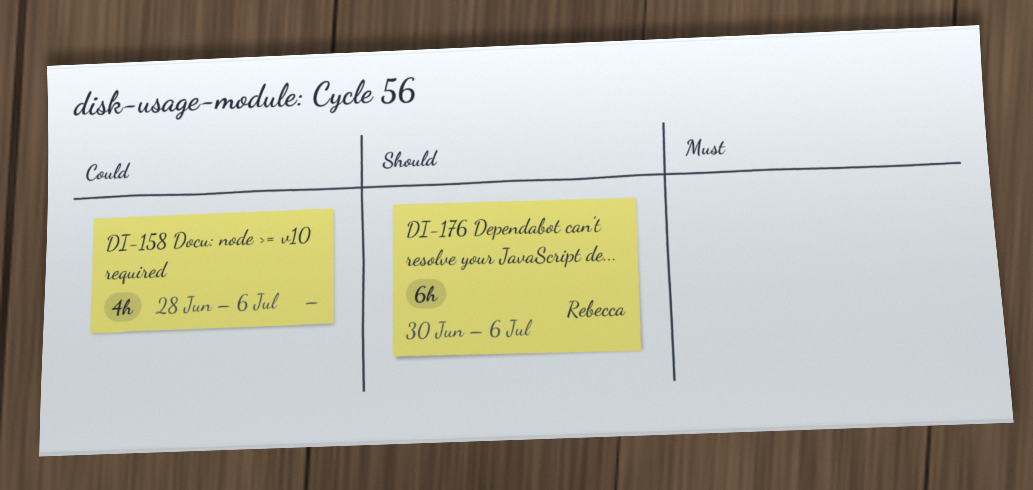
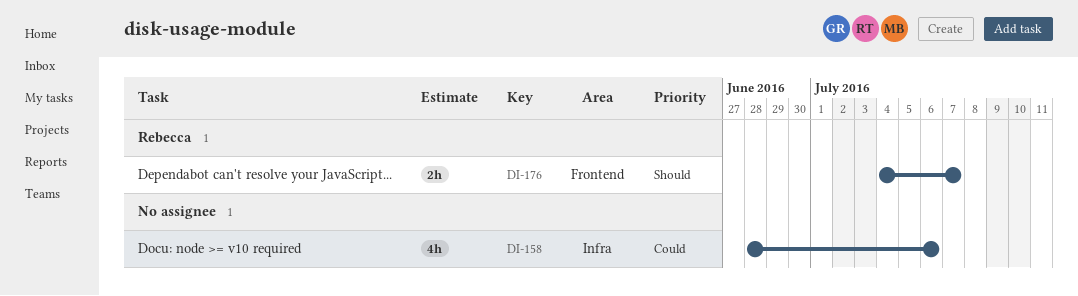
DI-176, estimate: 6h -> 2h
DI-176, start: Jun 30 -> Jul 4
DI-176, due: Jul 6 -> Jul 7

